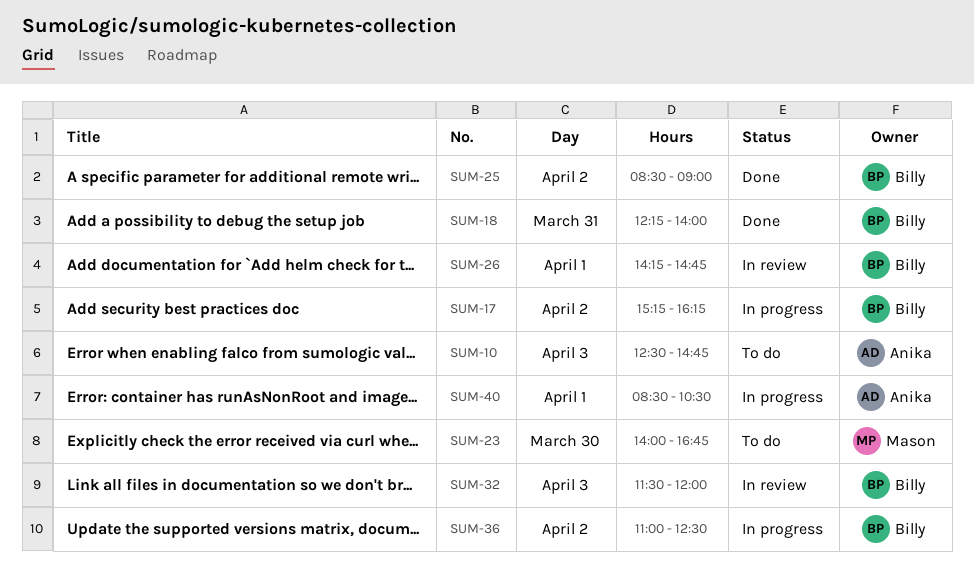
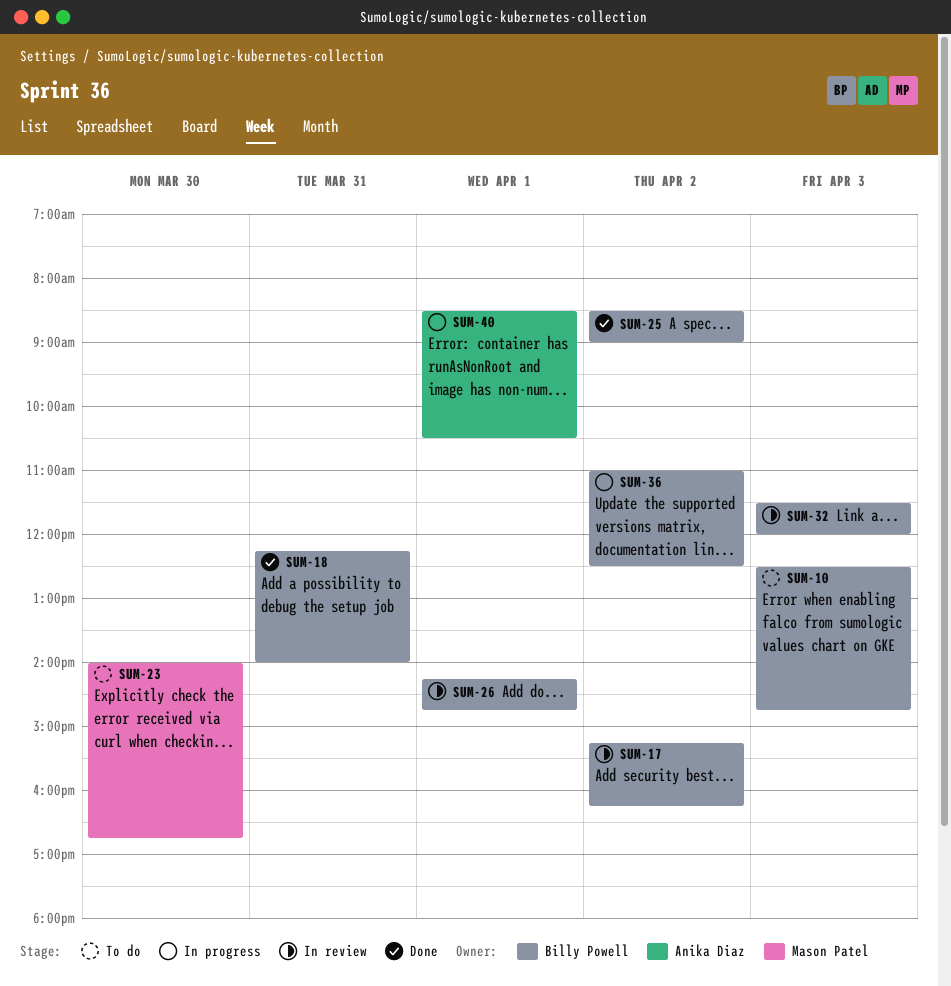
SUM-10, owner: Anika Diaz -> Billy Powell
SUM-17, status: In progress -> In review

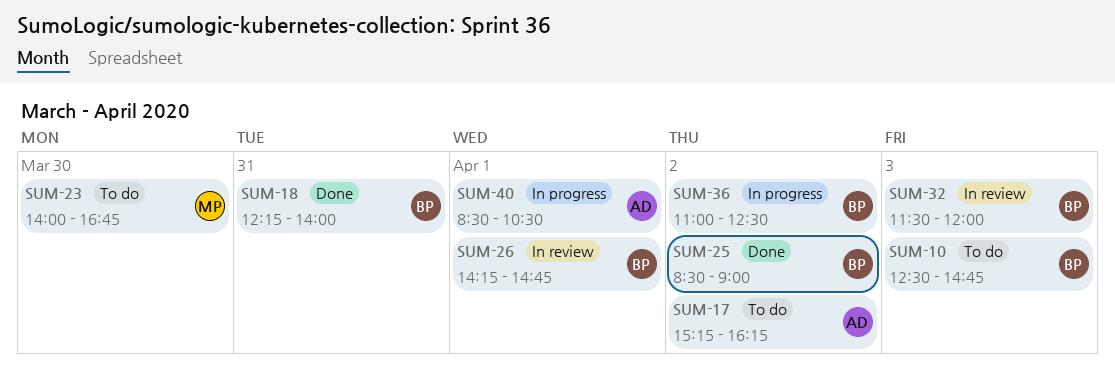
SUM-17, status: In review -> To do
SUM-17, owner: Billy Powell -> Anika Diaz

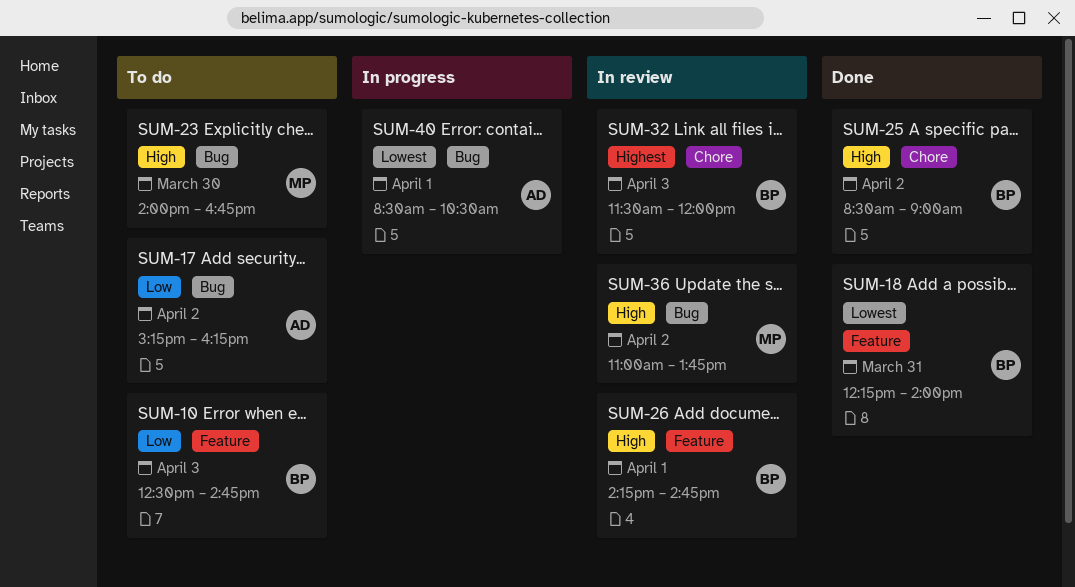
SUM-36, status: In progress -> In review
SUM-36, owner: BP -> MP
SUM-36, ends: 12:30 -> 13:45

